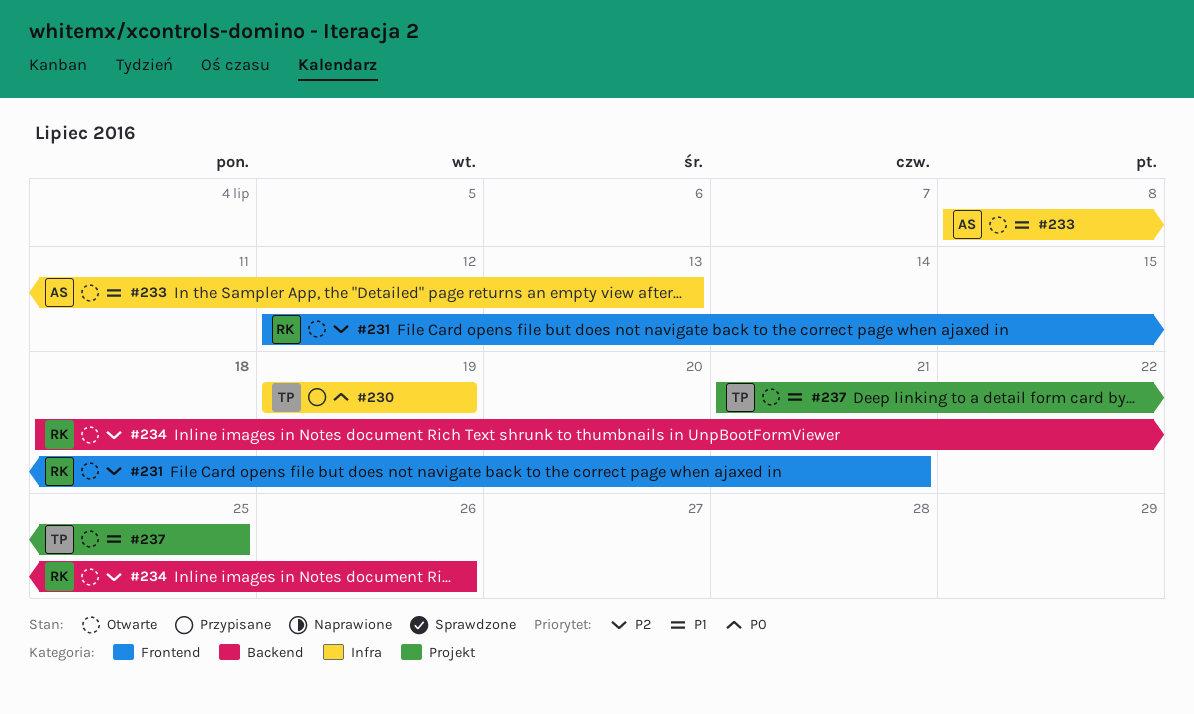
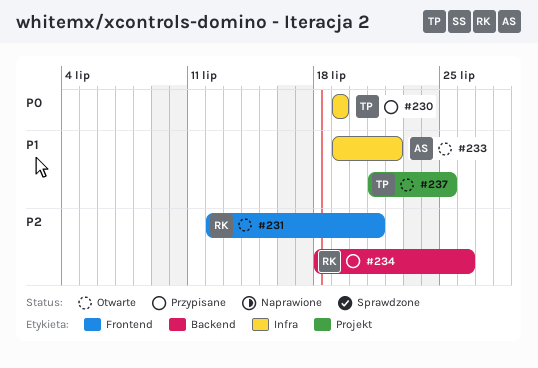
#233, start: Jul 8 -> Jul 19
#233, due: Jul 13 -> Jul 22
#234, status: Otwarte -> Przypisane

